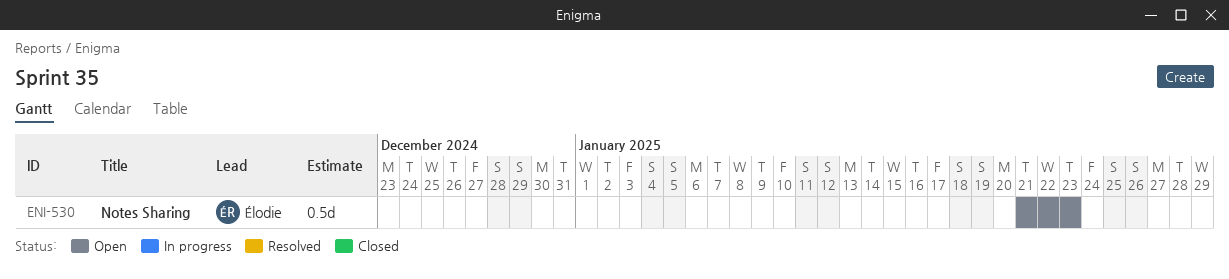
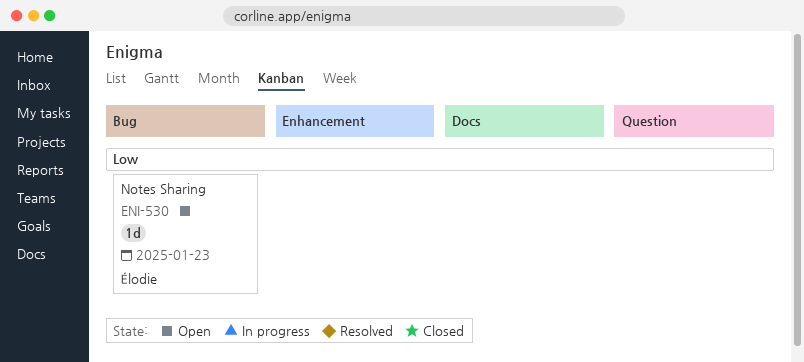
ENI-530, estimate: 0.5d -> 1d

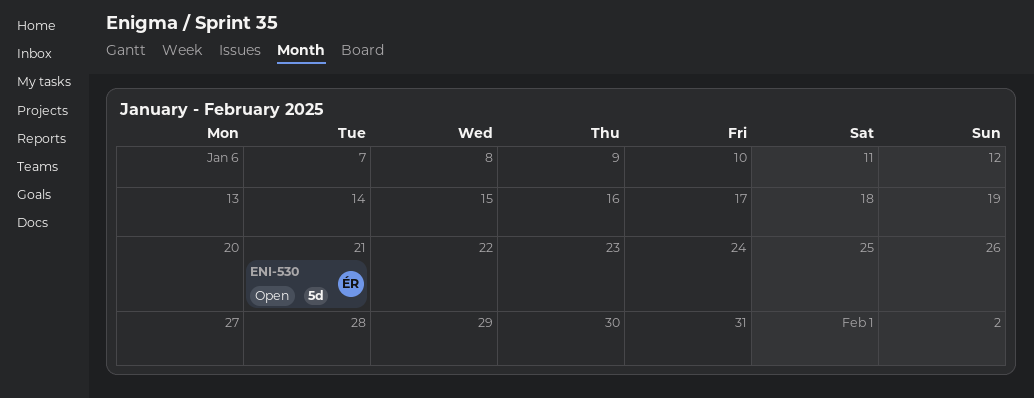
ENI-530, estimate: 1d -> 5d
ENI-530, due: Jan 23 -> Jan 21

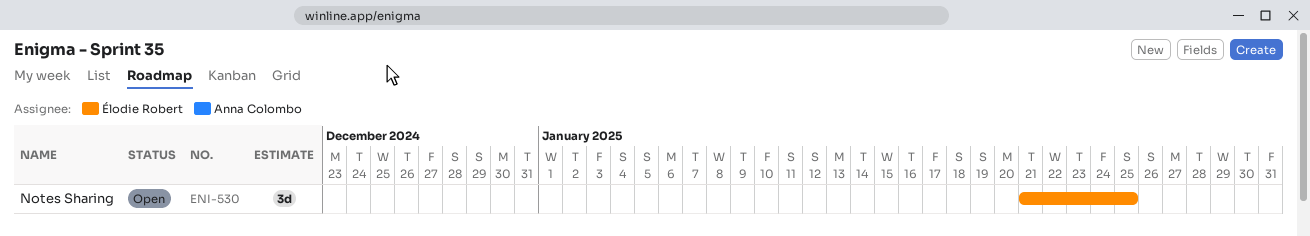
ENI-530, estimate: 5d -> 3d
ENI-530, due: Jan 21 -> Jan 25

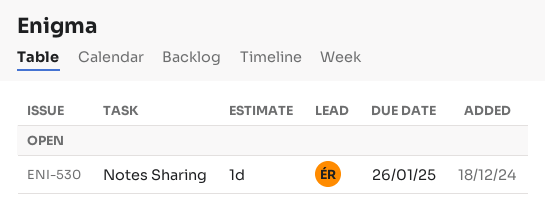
ENI-530, estimate: 3d -> 1d
ENI-530, due: Jan 25 -> Jan 26

